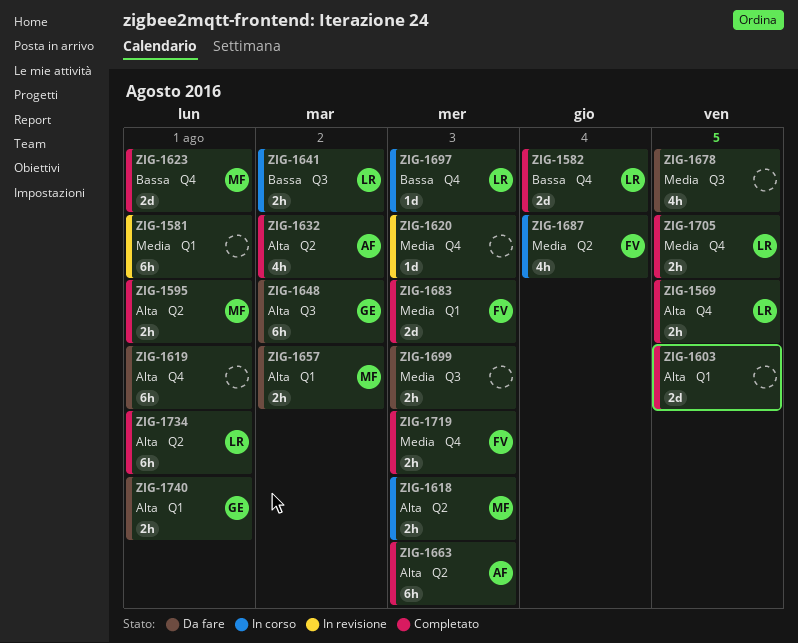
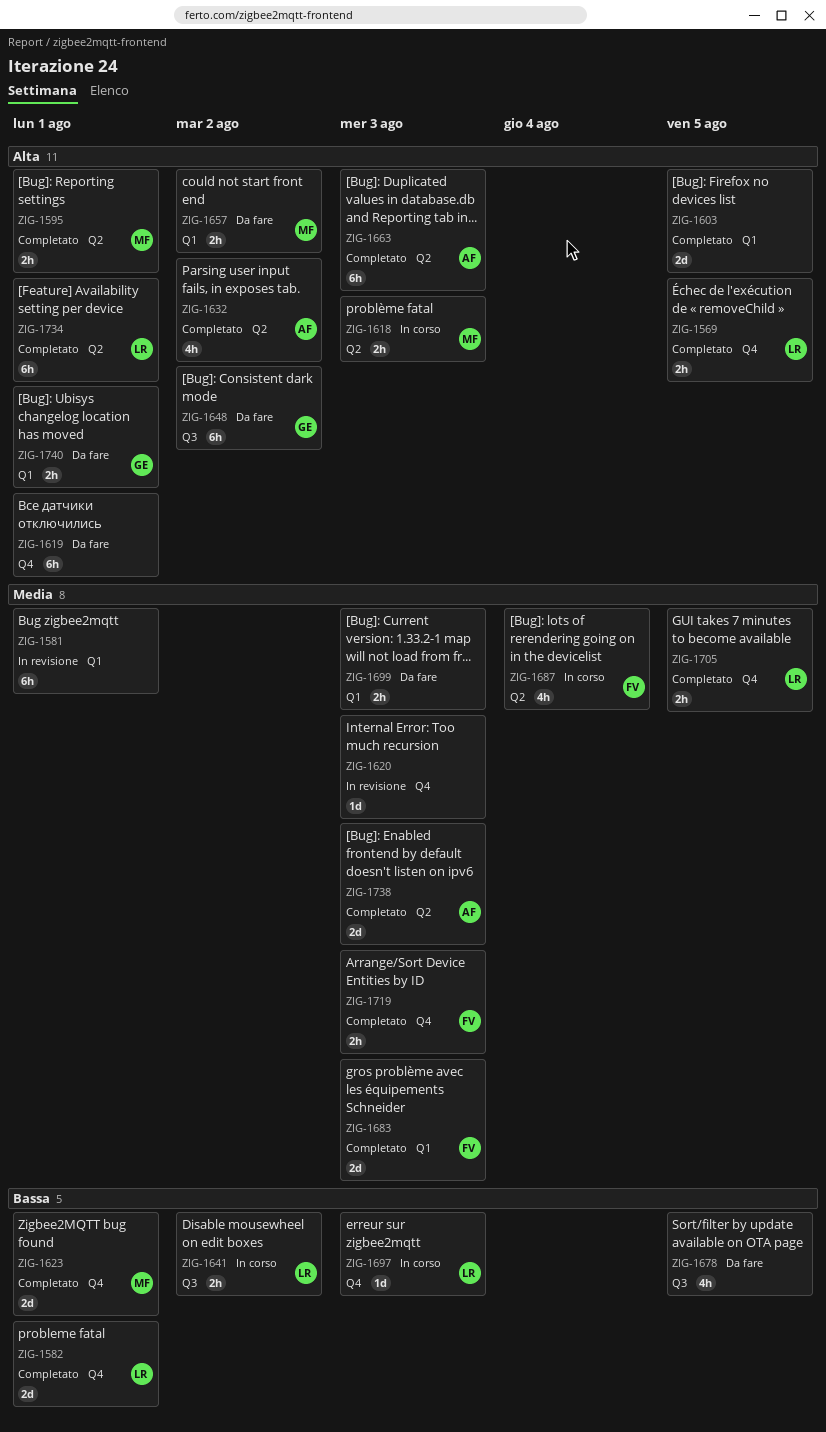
ZIG-1582, due: Aug 4 -> Aug 1
ZIG-1678, priority: Media -> Bassa
ZIG-1699, label: Q3 -> Q1
ZIG-1738: none -> present

